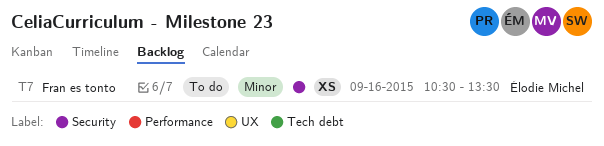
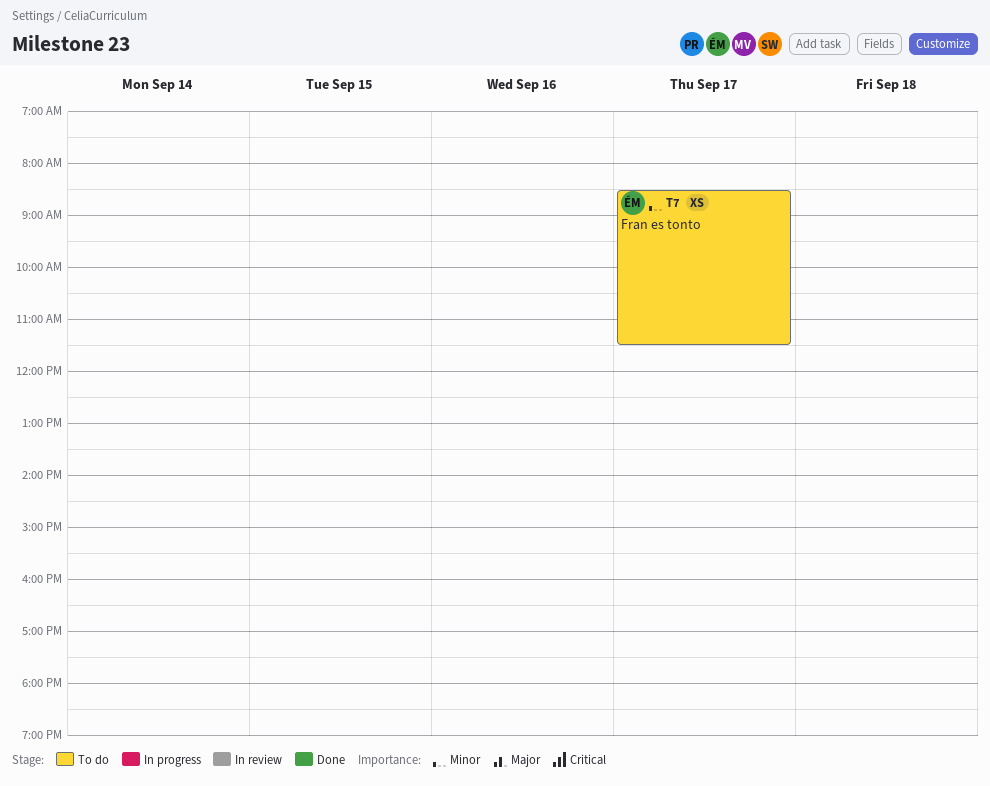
T7, day: Sep 16 -> Sep 17
T7, begins: 10:30 -> 08:30
T7, ends: 13:30 -> 11:30

